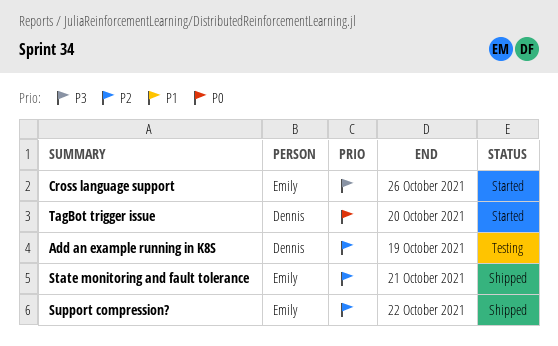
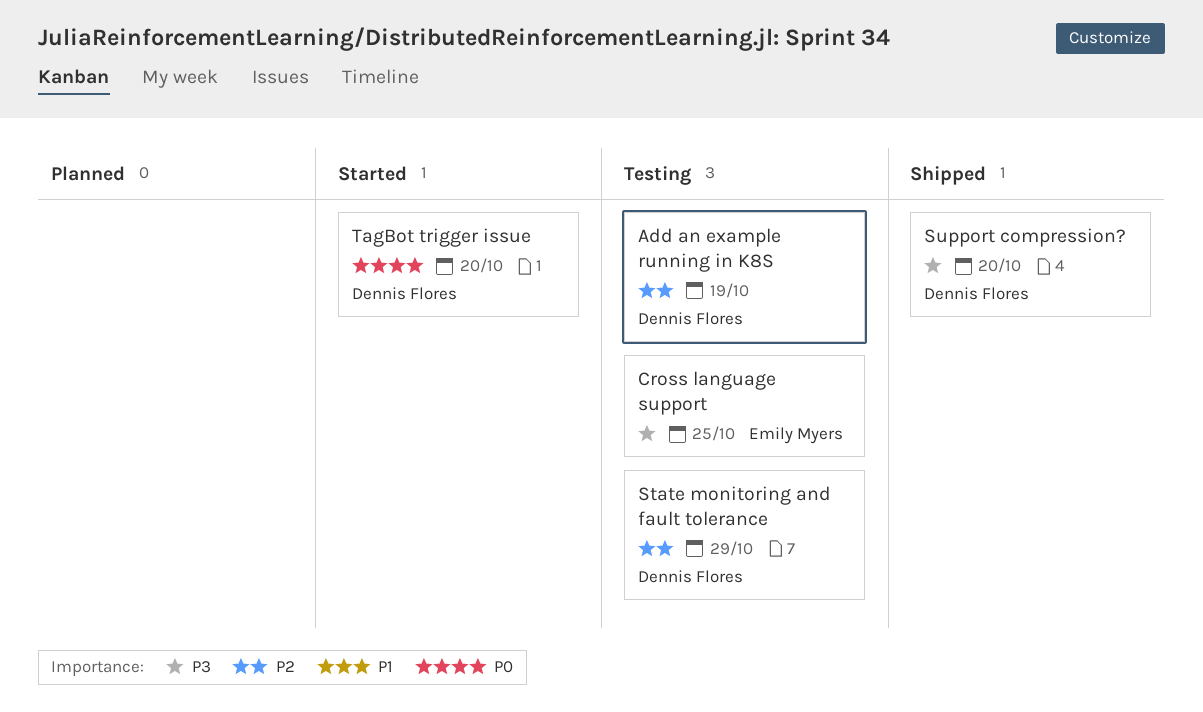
Cross language support, status: Started -> Testing
Cross language support, due: Oct 26 -> Oct 25
State monitoring and fault tolerance, status: Shipped -> Testing
State monitoring and fault tolerance, owner: Emily Myers -> Dennis Flores
State monitoring and fault tolerance, due: Oct 21 -> Oct 29
Support compression?, owner: Emily Myers -> Dennis Flores
Support compression?, priority: P2 -> P3
Support compression?, due: Oct 22 -> Oct 20

